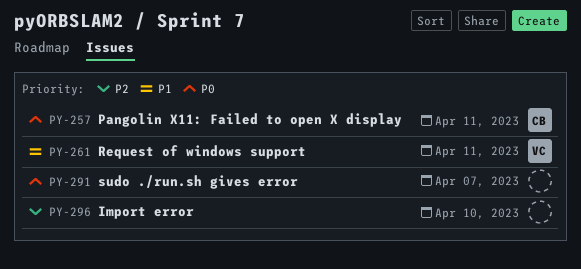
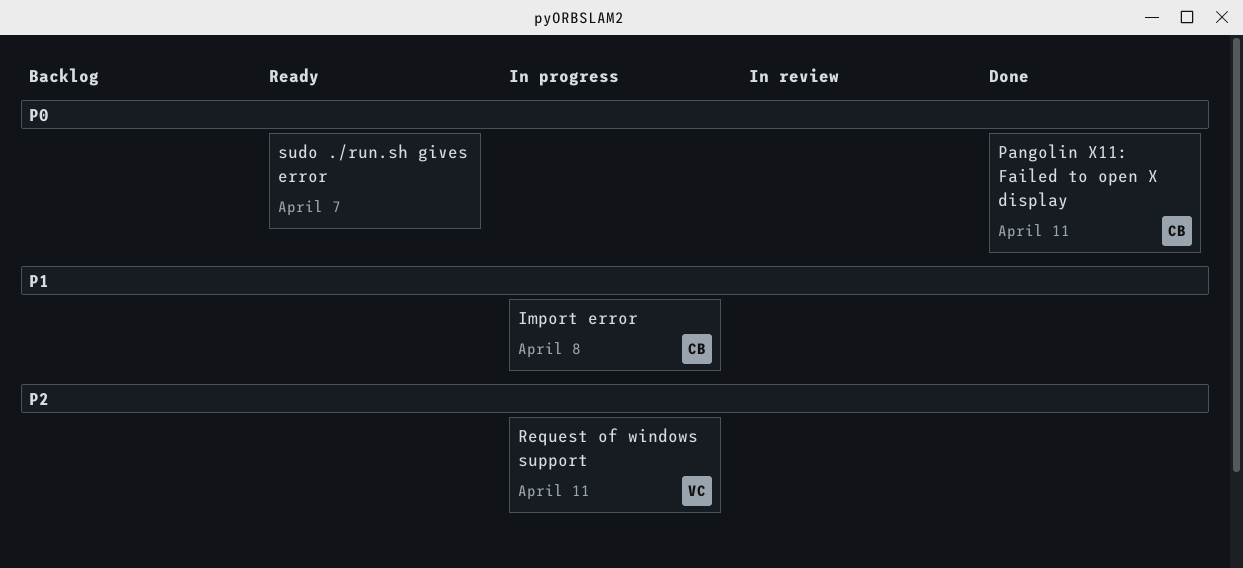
Import error, owner: none -> CB
Import error, priority: P2 -> P1
Import error, due: Apr 10 -> Apr 8
Request of windows support, priority: P1 -> P2

